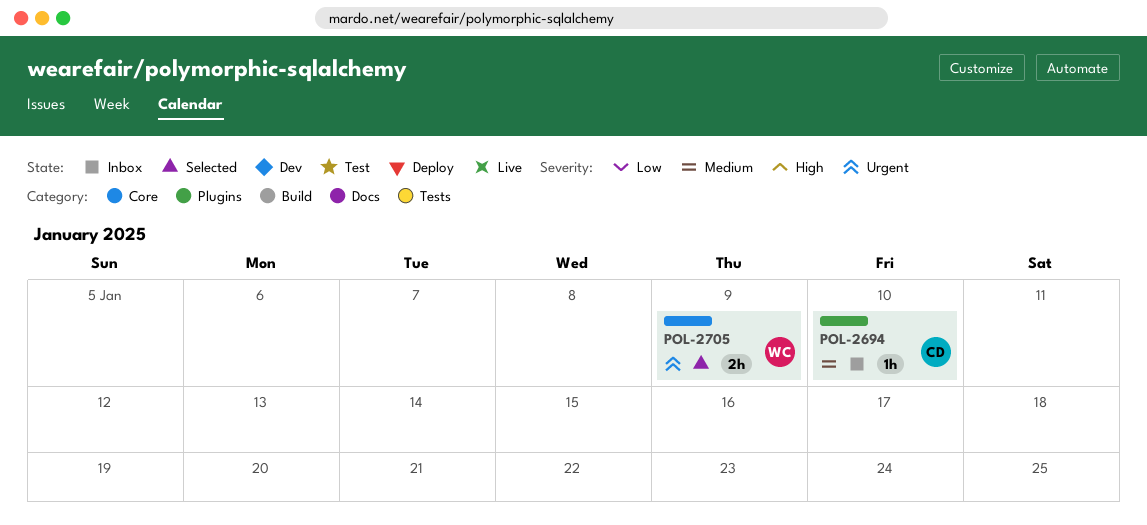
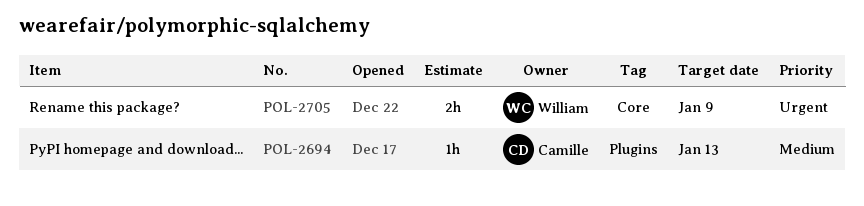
POL-2694, due: Jan 10 -> Jan 13

